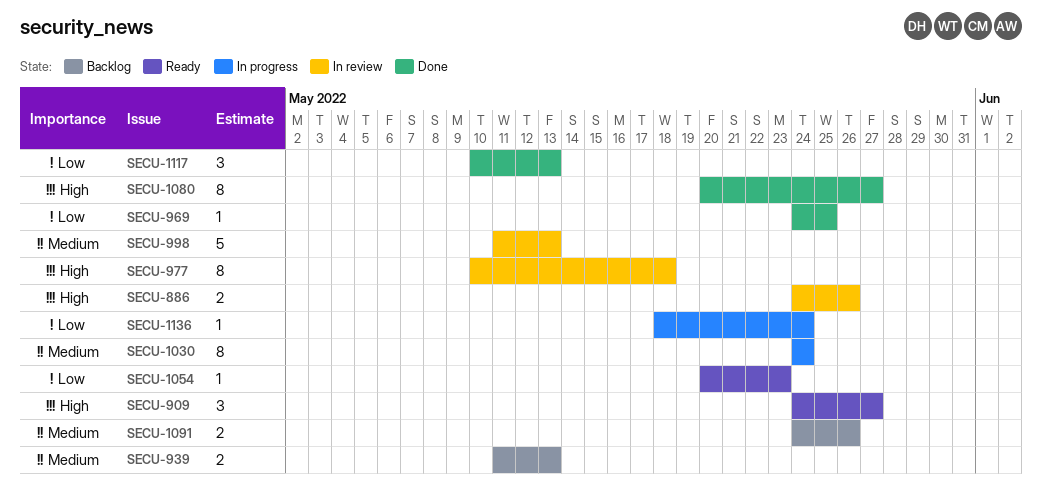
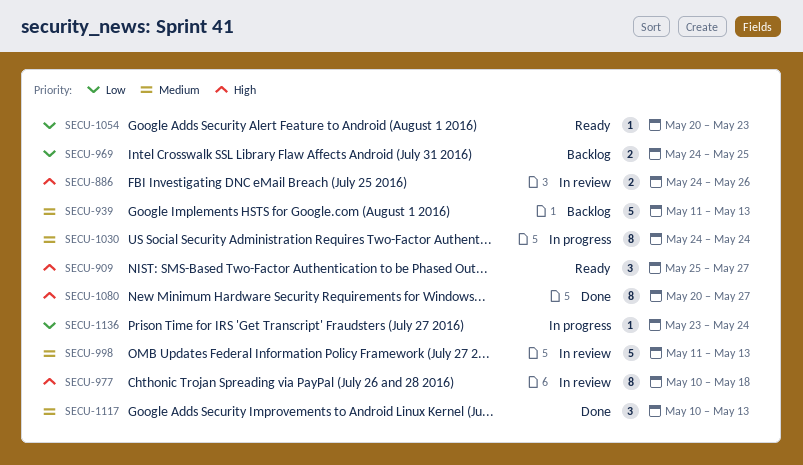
SECU-909, start: May 24 -> May 25
SECU-939, estimate: 2 -> 5
SECU-969, status: Done -> Backlog
SECU-969, estimate: 1 -> 2
SECU-1091: present -> none
SECU-1117, priority: Low -> Medium
SECU-1136, start: May 18 -> May 23

